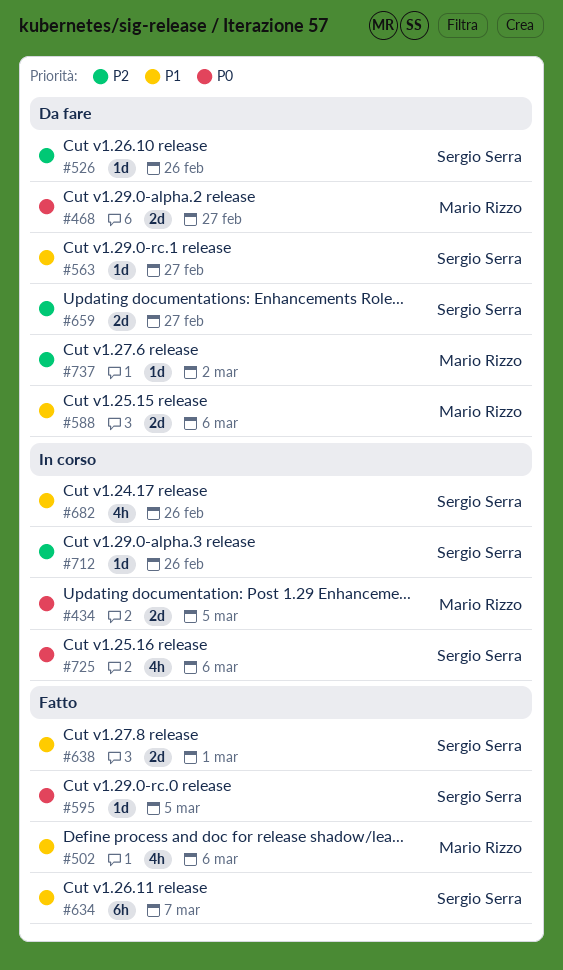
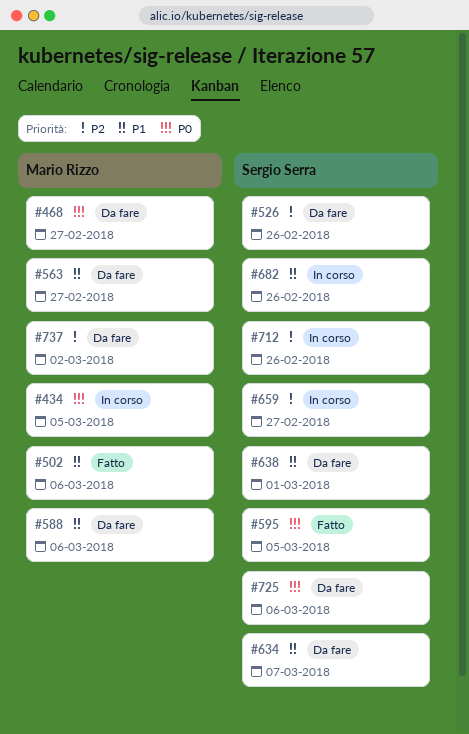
#563, owner: Sergio Serra -> Mario Rizzo
#634, status: Fatto -> Da fare
#638, status: Fatto -> Da fare
#659, status: Da fare -> In corso
#725, status: In corso -> Da fare

